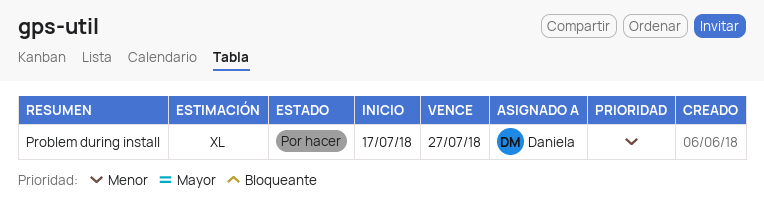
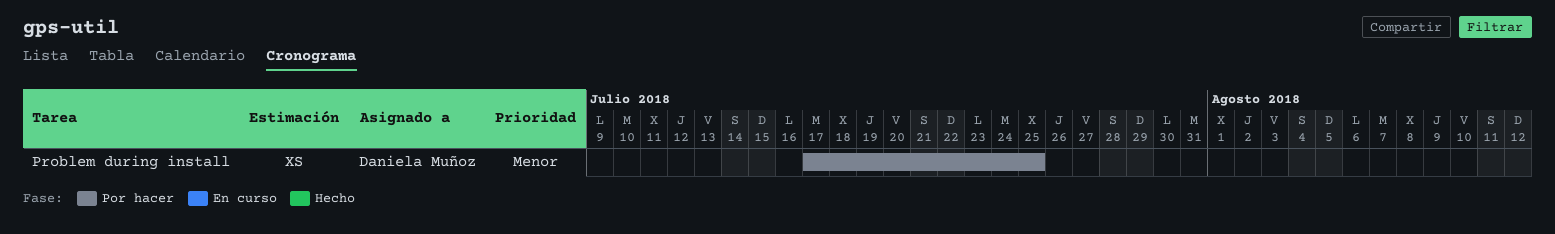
Problem during install, estimate: XL -> XS
Problem during install, due: Jul 27 -> Jul 25

